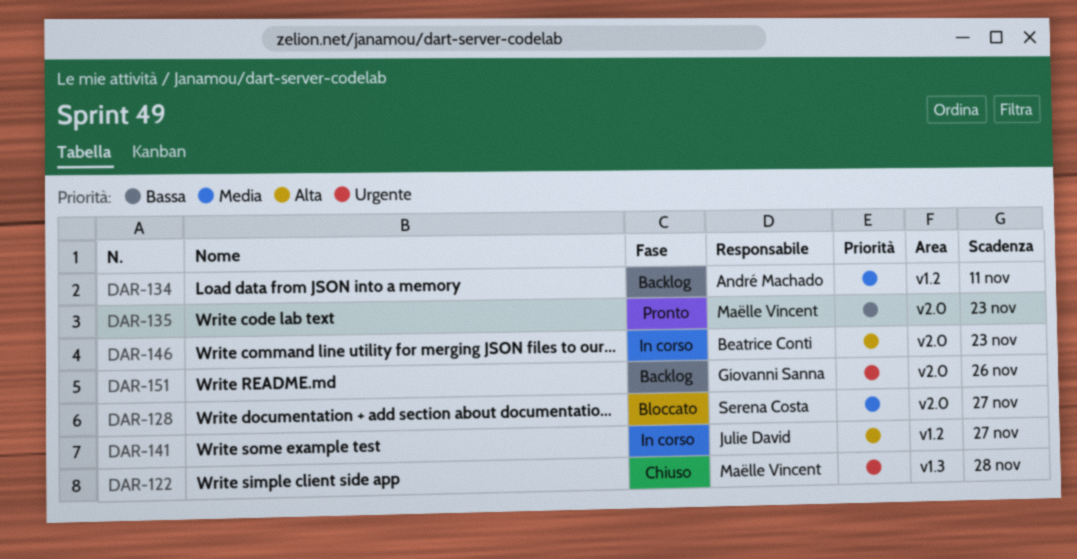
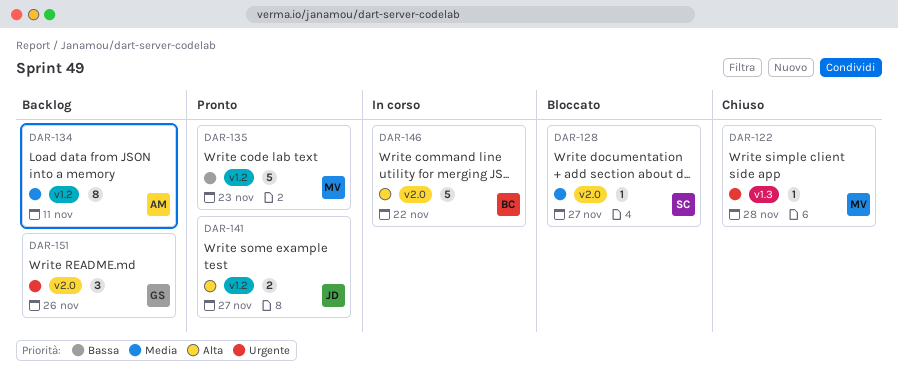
DAR-135, label: v2.0 -> v1.2
DAR-141, status: In corso -> Pronto
DAR-146, due: Nov 23 -> Nov 22

